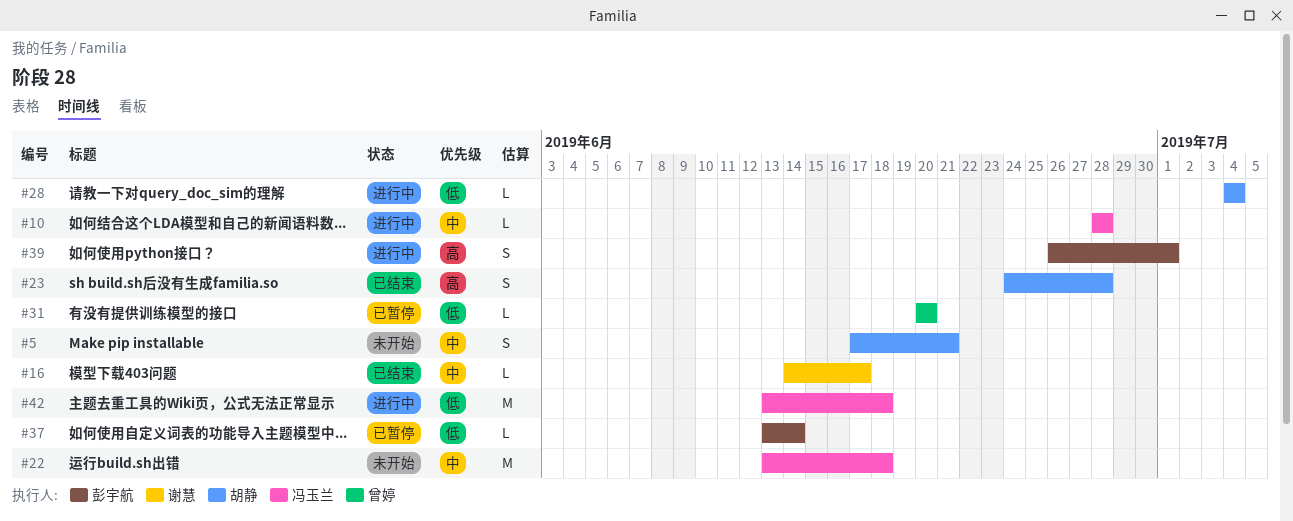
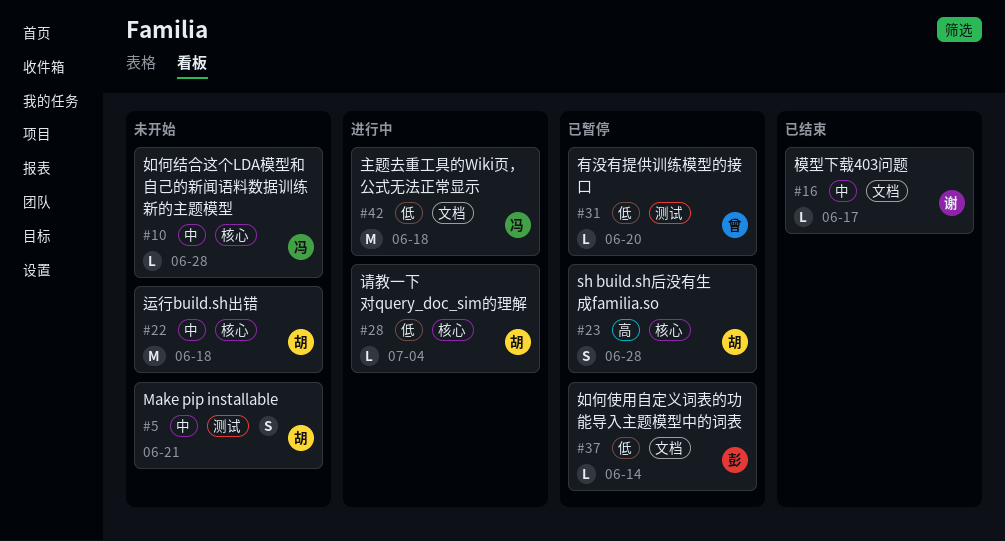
#10, status: 进行中 -> 未开始
#22, owner: 冯玉兰 -> 胡静
#23, status: 已结束 -> 已暂停
#39: present -> none

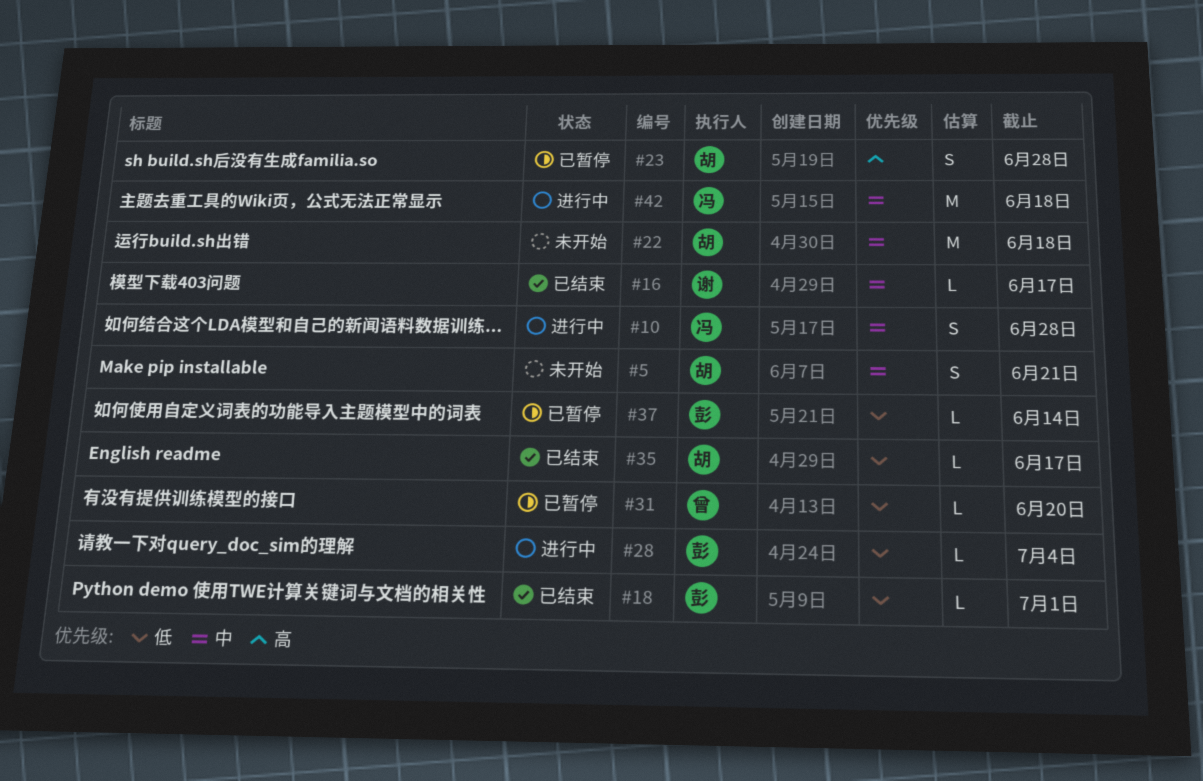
#10, status: 未开始 -> 进行中
#10, estimate: L -> S
#18: none -> present
#28, owner: 胡 -> 彭
#35: none -> present
#42, priority: 低 -> 中

